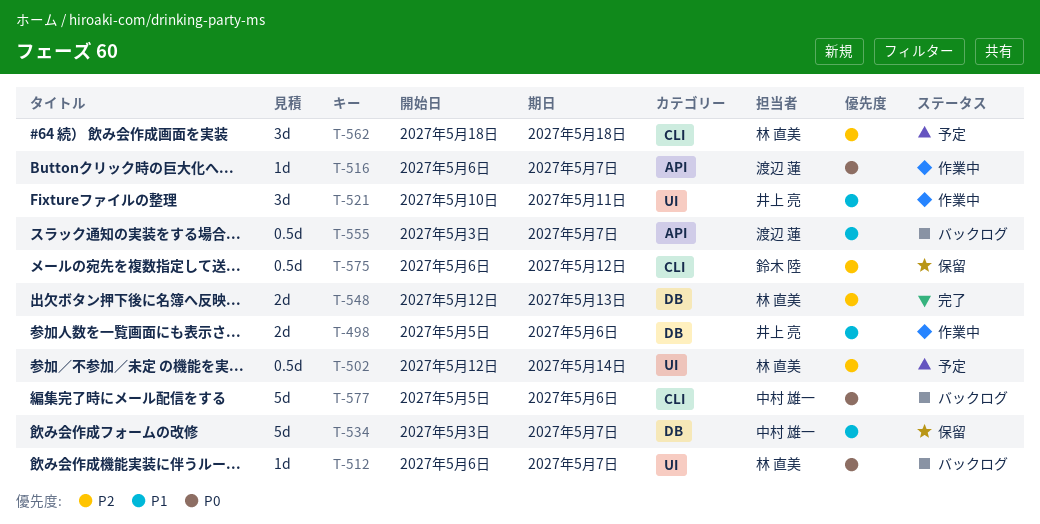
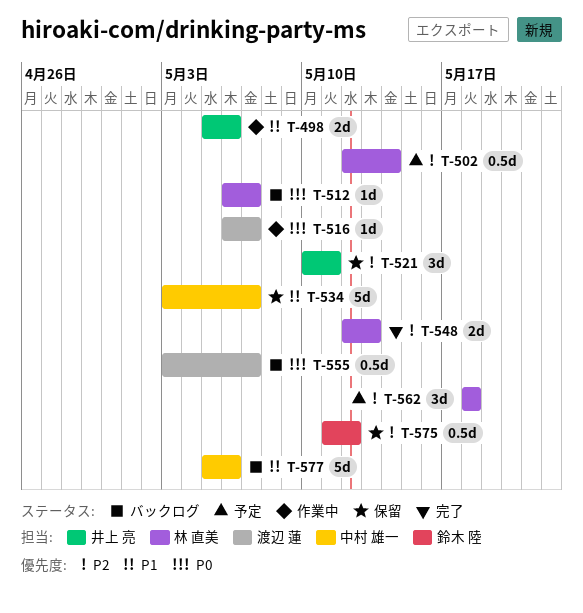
T-521, status: 作業中 -> 保留
T-521, priority: P1 -> P2
T-555, priority: P1 -> P0
T-575, start: May 6 -> May 11
T-577, priority: P0 -> P1

